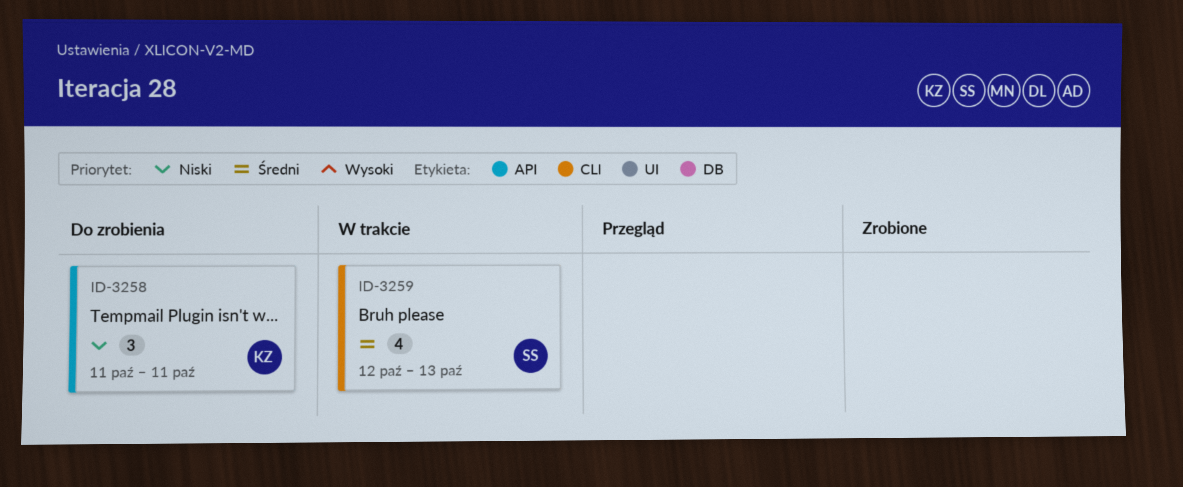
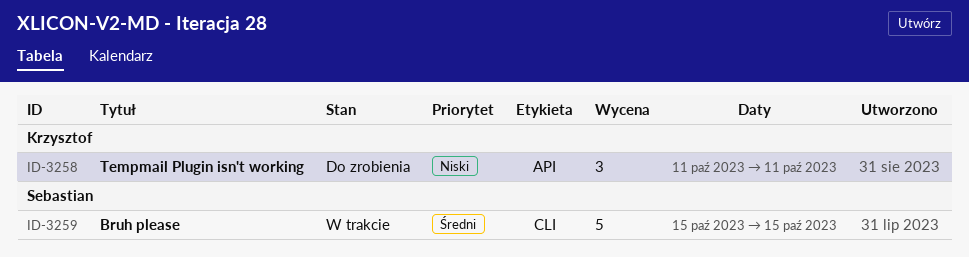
ID-3259, estimate: 4 -> 5
ID-3259, start: Oct 12 -> Oct 15
ID-3259, due: Oct 13 -> Oct 15

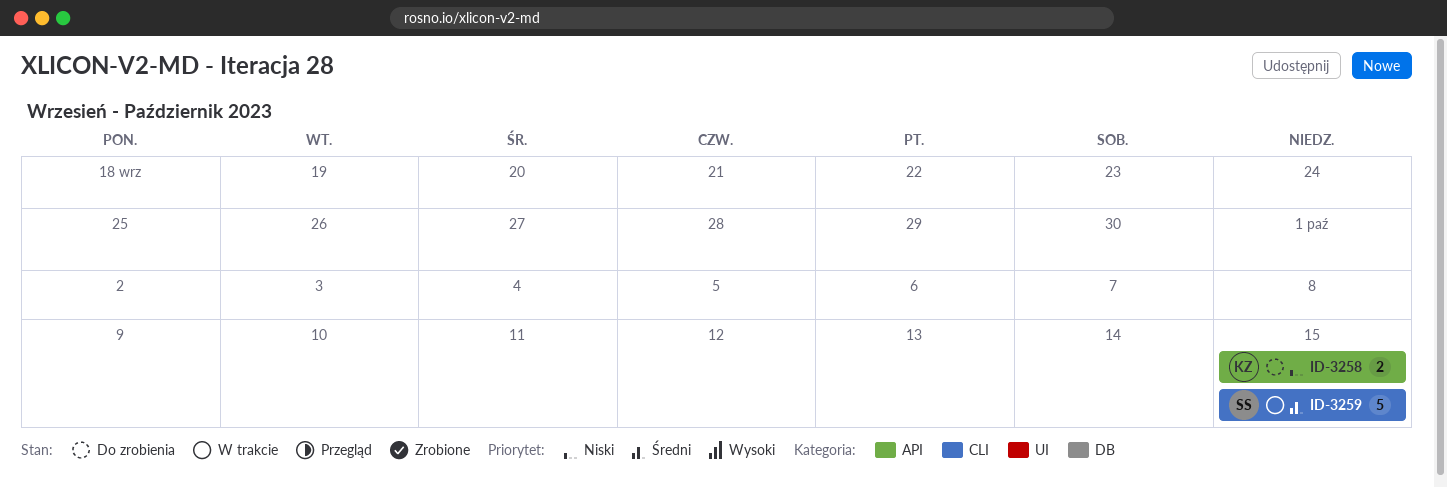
ID-3258, estimate: 3 -> 2
ID-3258, start: Oct 11 -> Oct 15
ID-3258, due: Oct 11 -> Oct 15

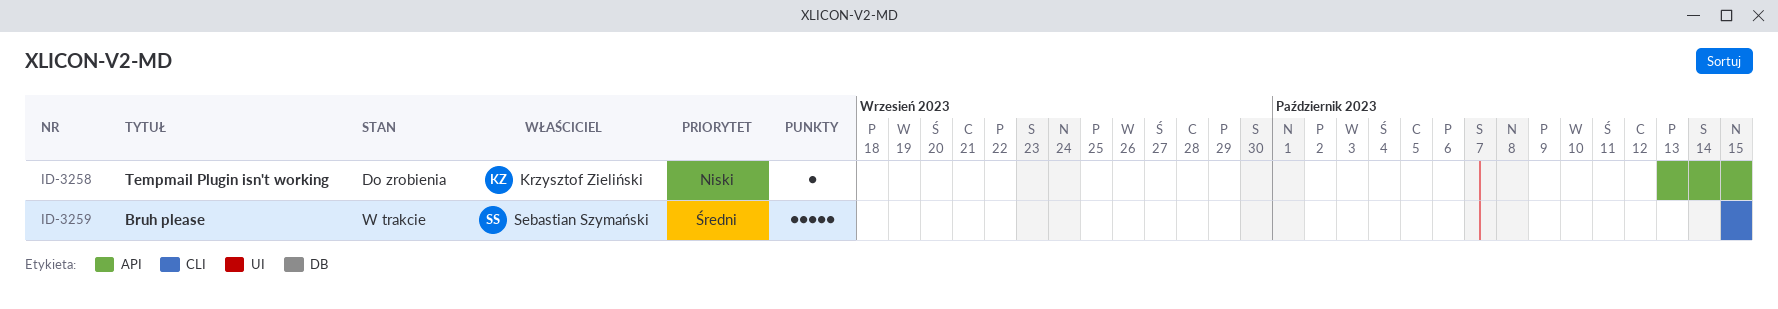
ID-3258, estimate: 2 -> 1
ID-3258, start: Oct 15 -> Oct 13

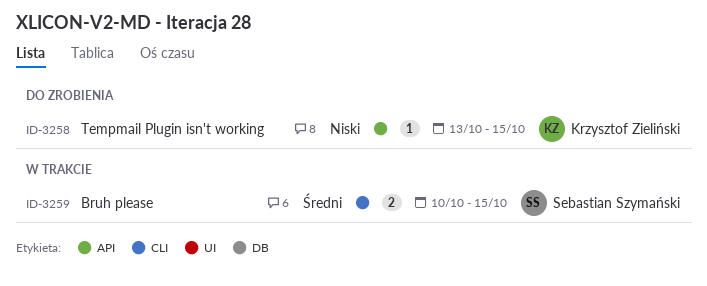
ID-3259, estimate: 5 -> 2
ID-3259, start: Oct 15 -> Oct 10

